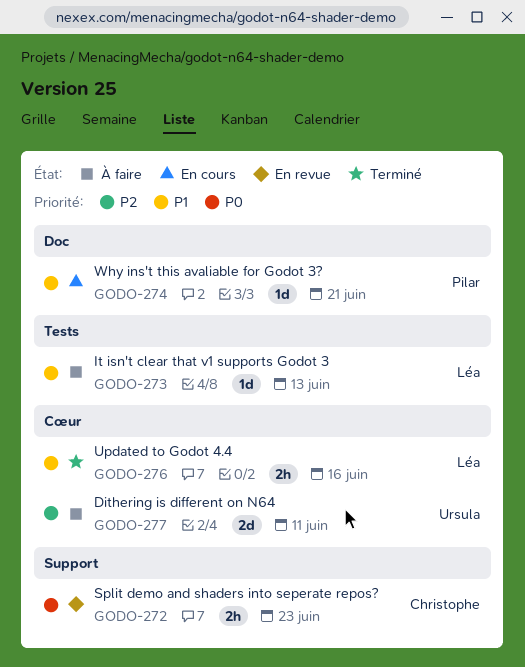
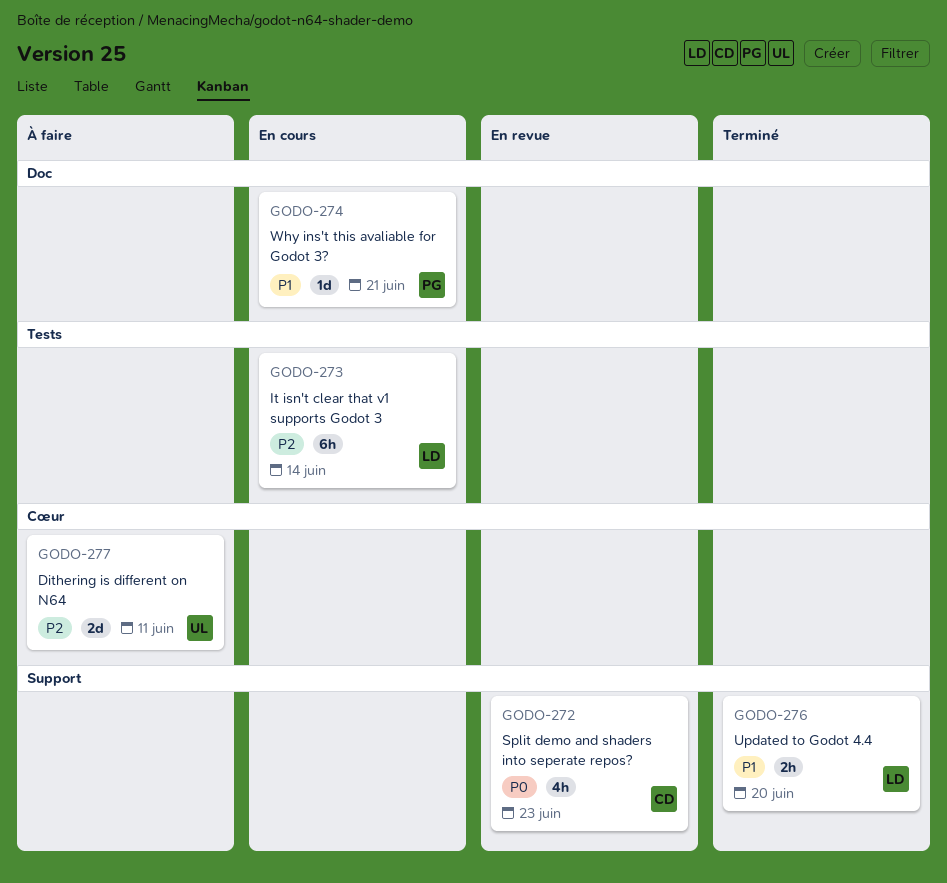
GODO-272, estimate: 2h -> 4h
GODO-273, status: À faire -> En cours
GODO-273, priority: P1 -> P2
GODO-273, estimate: 1d -> 6h
GODO-273, due: Jun 13 -> Jun 14
GODO-276, label: Cœur -> Support
GODO-276, due: Jun 16 -> Jun 20

